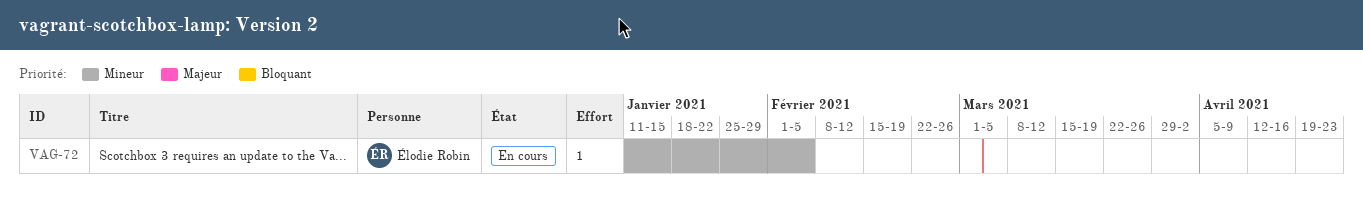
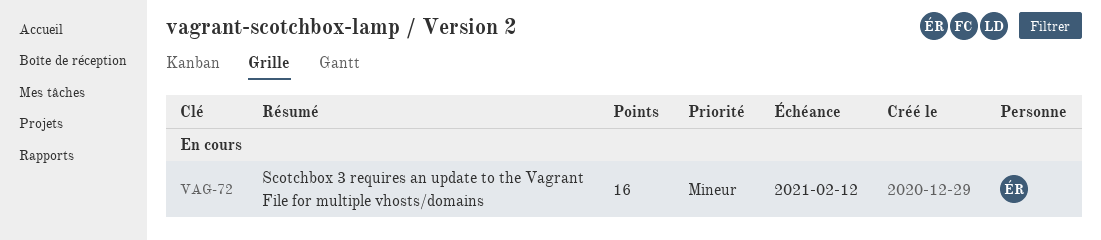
VAG-72, estimate: 1 -> 16
VAG-72, due: Feb 5 -> Feb 12

